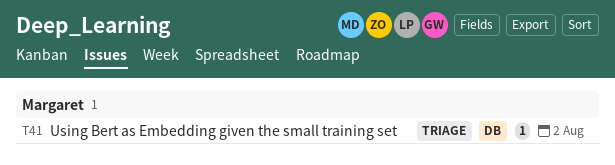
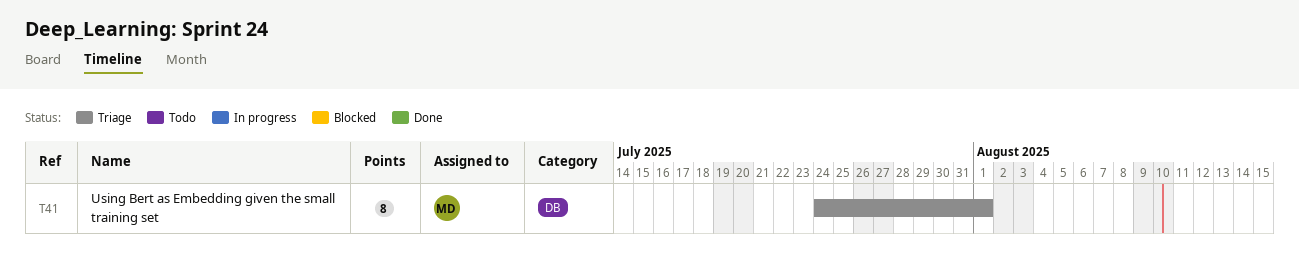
T41, estimate: 1 -> 8
T41, due: Aug 2 -> Aug 1

